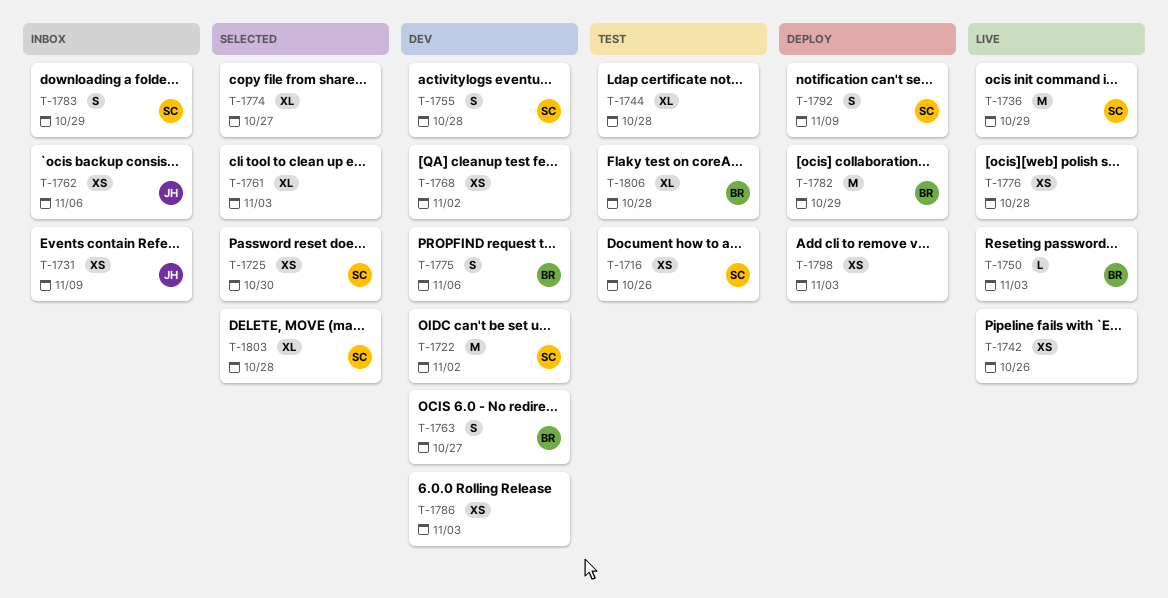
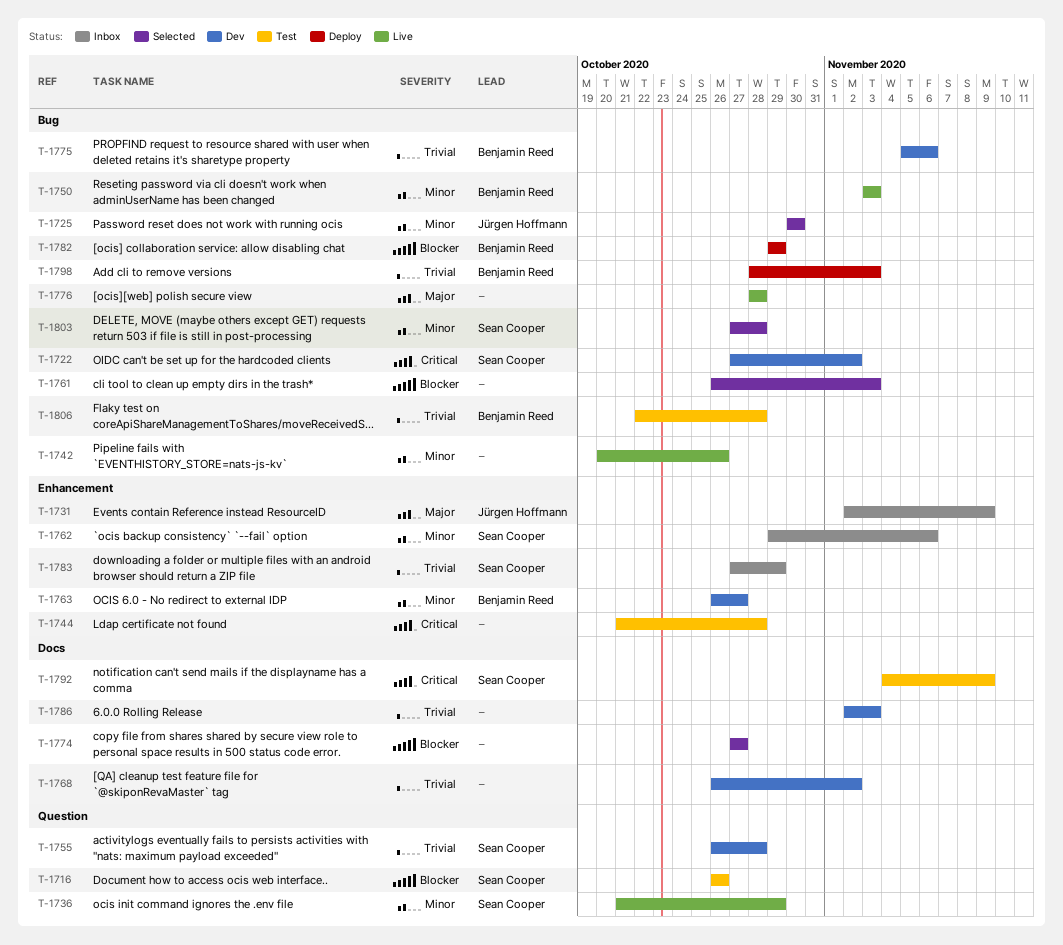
T-1725, owner: Sean Cooper -> Jürgen Hoffmann
T-1762, owner: Jürgen Hoffmann -> Sean Cooper
T-1792, status: Deploy -> Test
T-1798, owner: none -> Benjamin Reed

